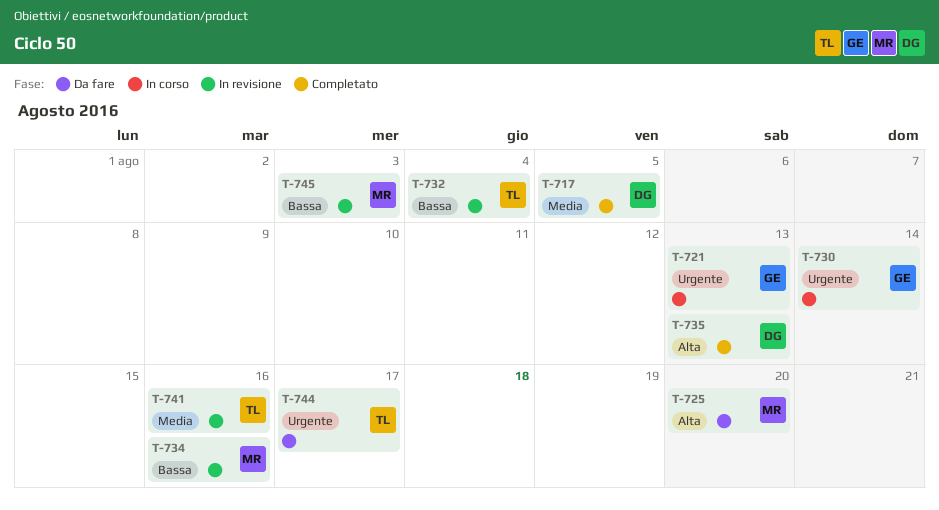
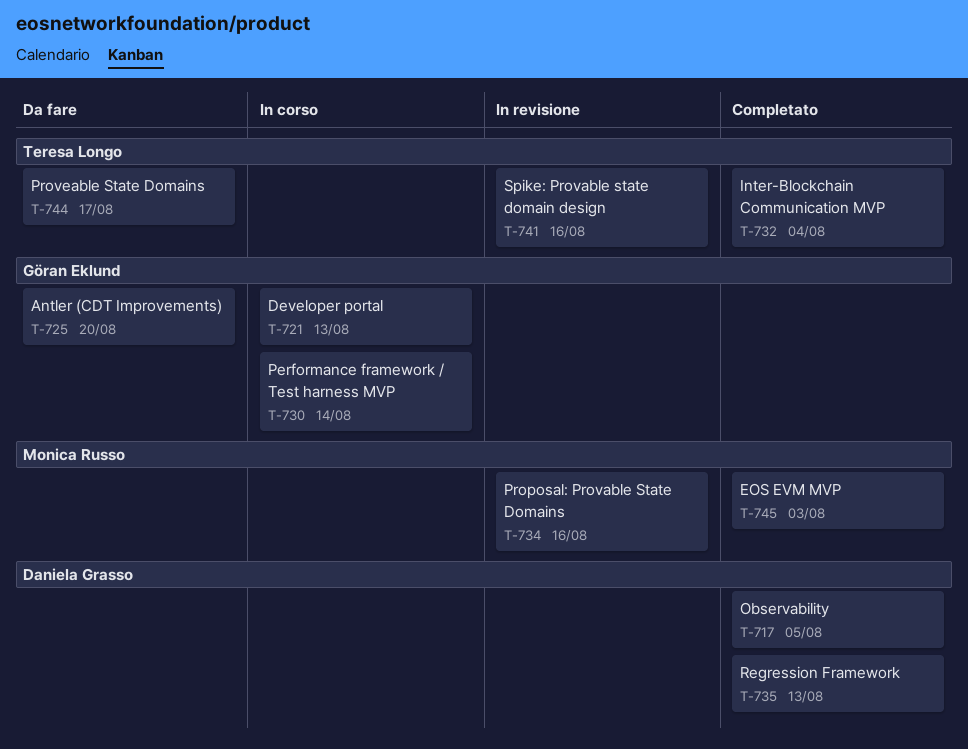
T-725, owner: Monica Russo -> Göran Eklund
T-732, status: In revisione -> Completato
T-745, status: In revisione -> Completato

